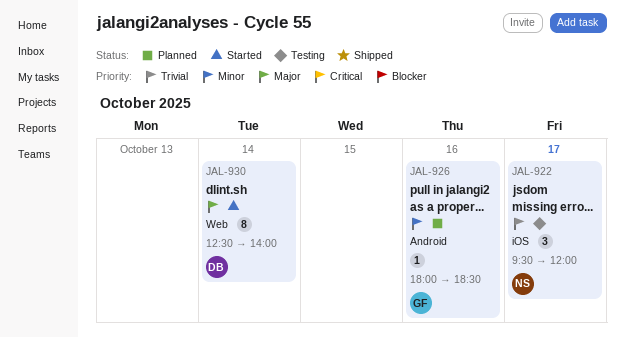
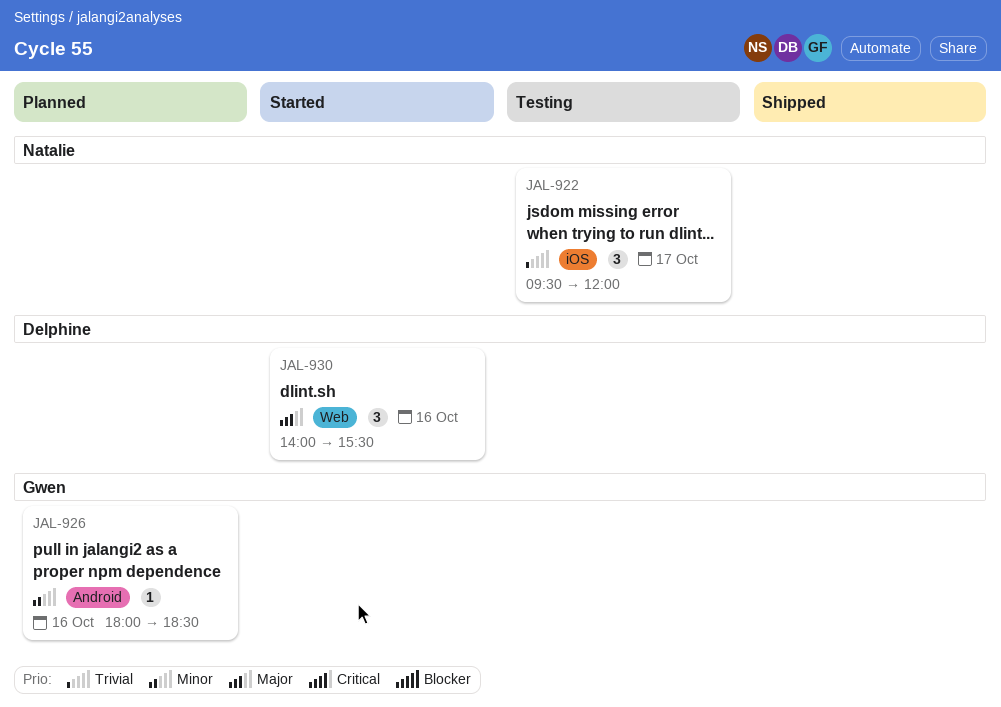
JAL-930, estimate: 8 -> 3
JAL-930, day: Oct 14 -> Oct 16
JAL-930, begins: 12:30 -> 14:00
JAL-930, ends: 14:00 -> 15:30

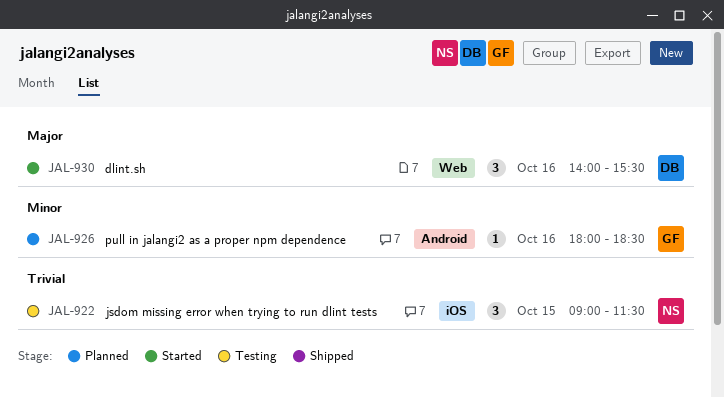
JAL-922, day: Oct 17 -> Oct 15
JAL-922, begins: 09:30 -> 09:00
JAL-922, ends: 12:00 -> 11:30

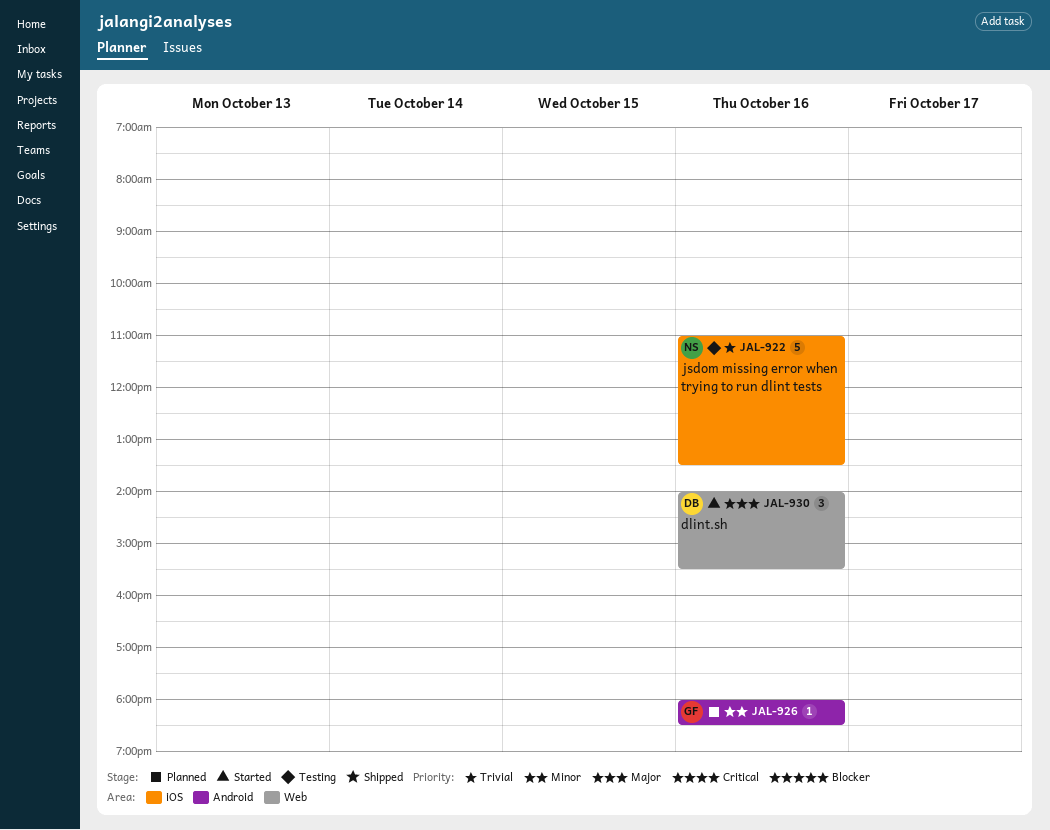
JAL-922, estimate: 3 -> 5
JAL-922, day: Oct 15 -> Oct 16
JAL-922, begins: 09:00 -> 11:00
JAL-922, ends: 11:30 -> 13:30

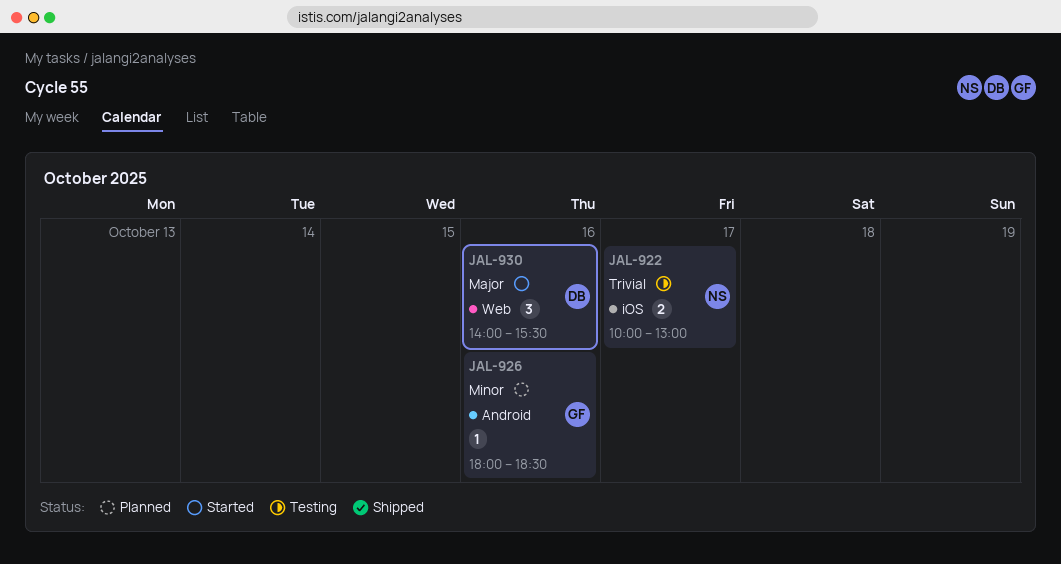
JAL-922, estimate: 5 -> 2
JAL-922, day: Oct 16 -> Oct 17
JAL-922, begins: 11:00 -> 10:00
JAL-922, ends: 13:30 -> 13:00

